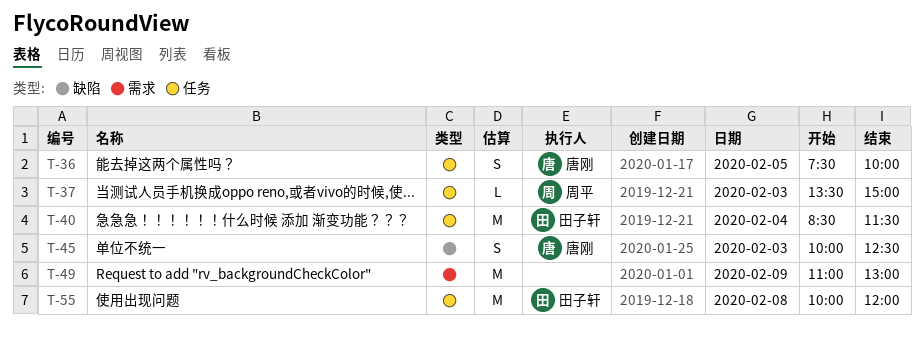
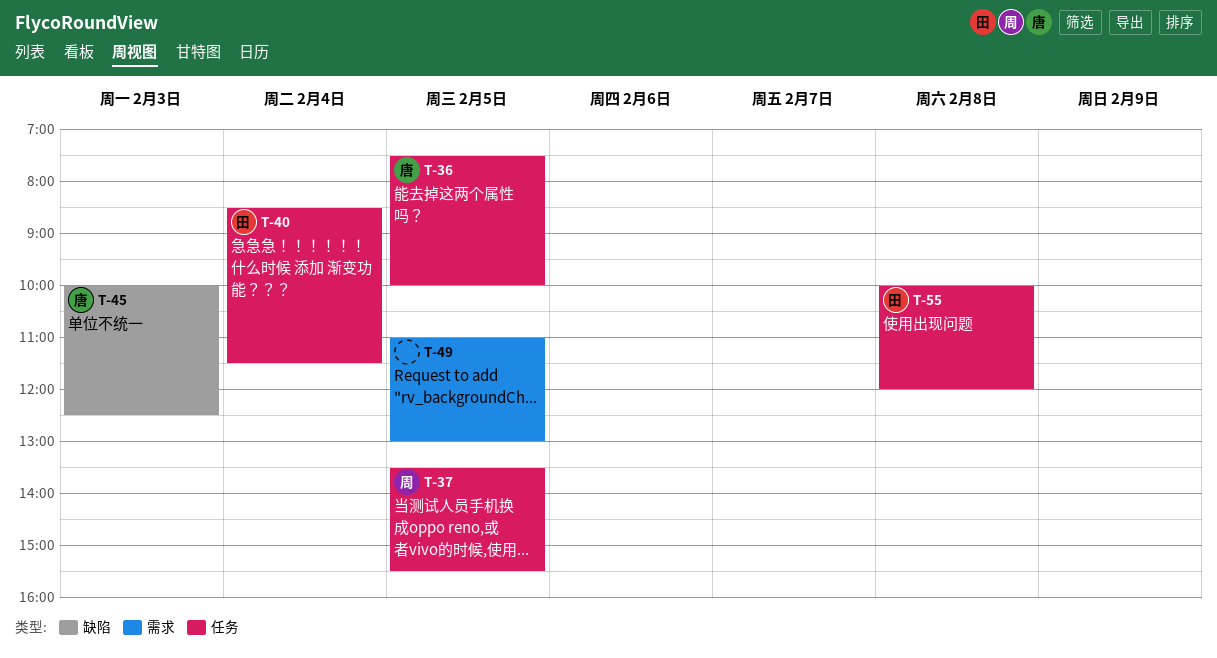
T-37, day: Feb 3 -> Feb 5
T-37, ends: 15:00 -> 15:30
T-49, day: Feb 9 -> Feb 5

